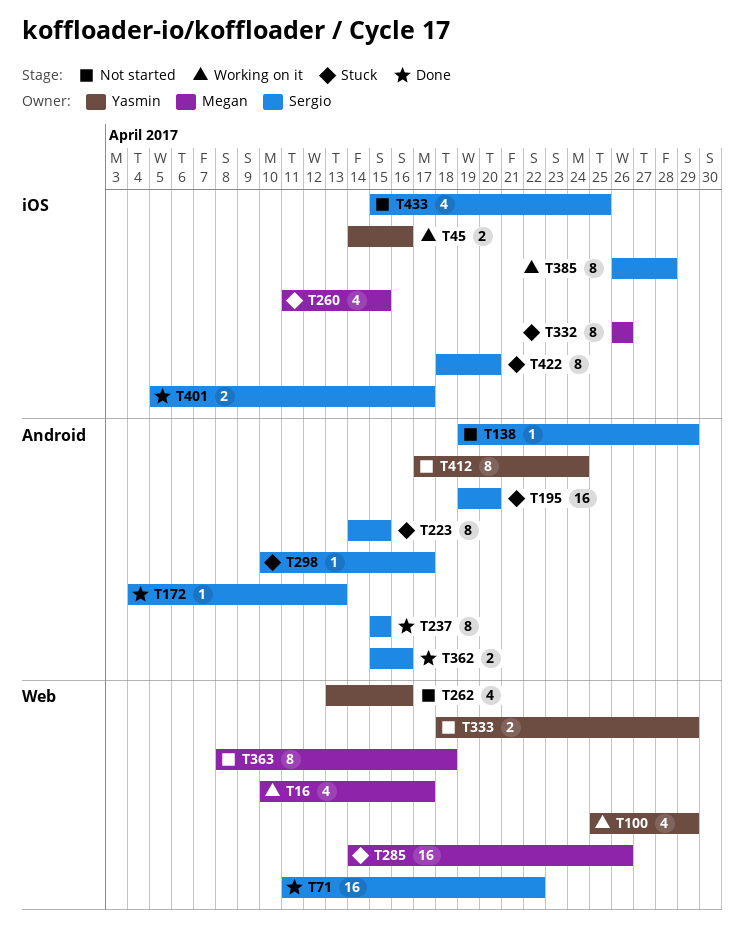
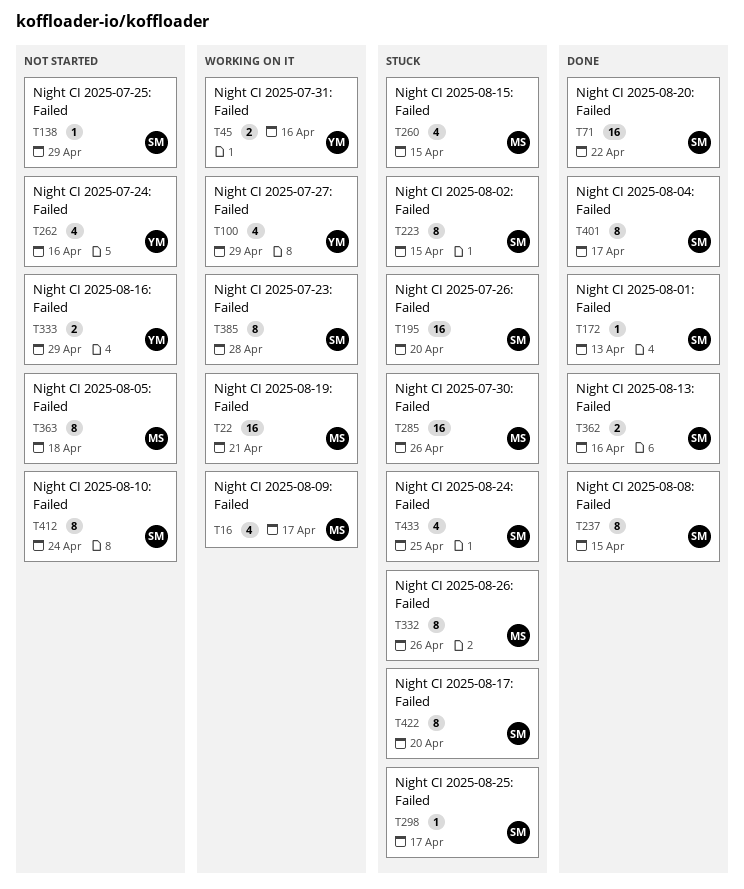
T22: none -> present
T401, estimate: 2 -> 8
T412, owner: Yasmin -> Sergio
T433, status: Not started -> Stuck

